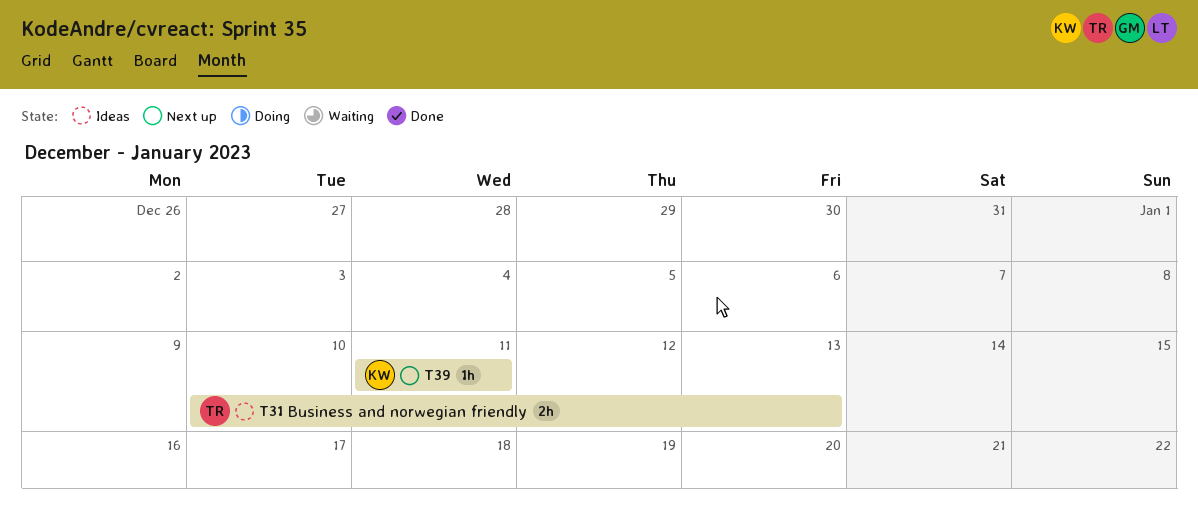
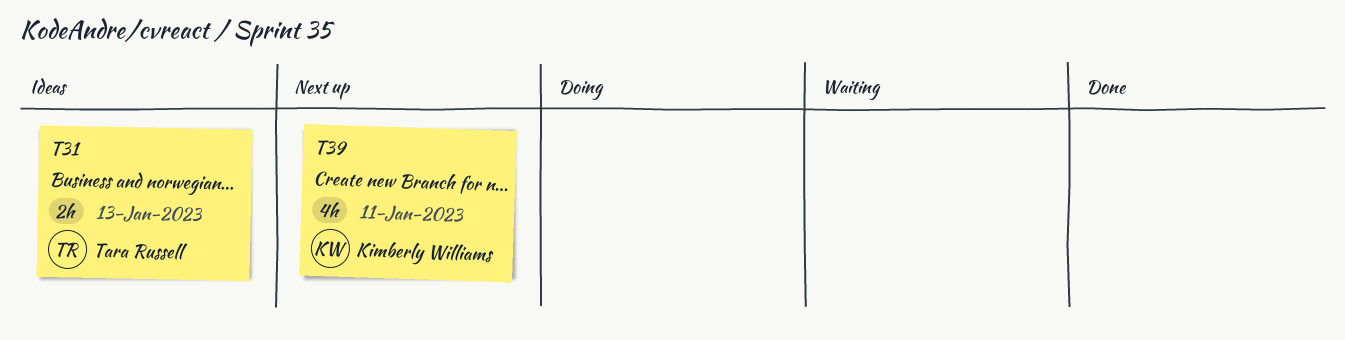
T39, estimate: 1h -> 4h

